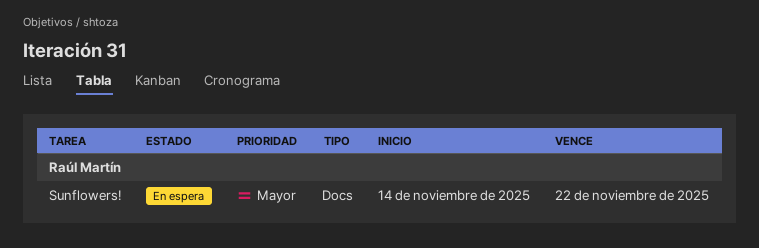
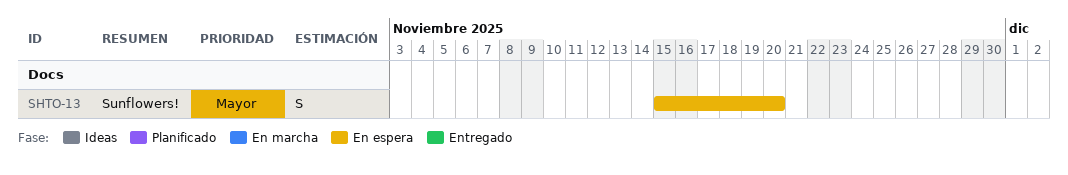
Sunflowers!, start: Nov 14 -> Nov 15
Sunflowers!, due: Nov 22 -> Nov 20

